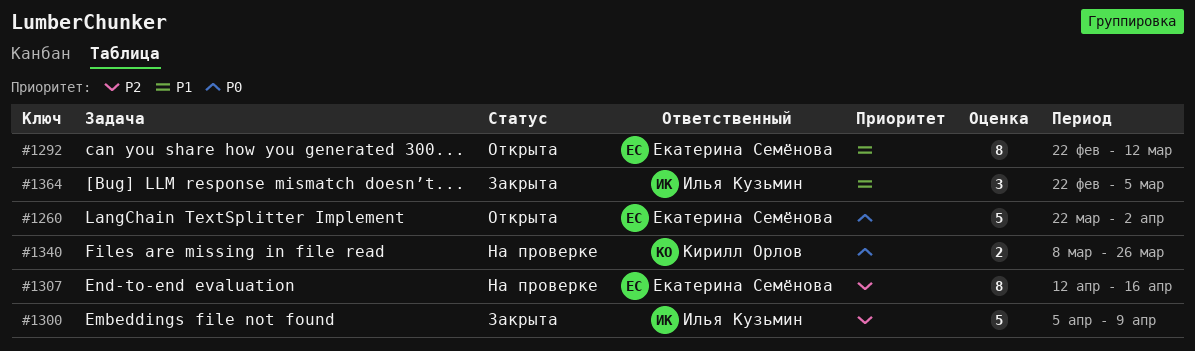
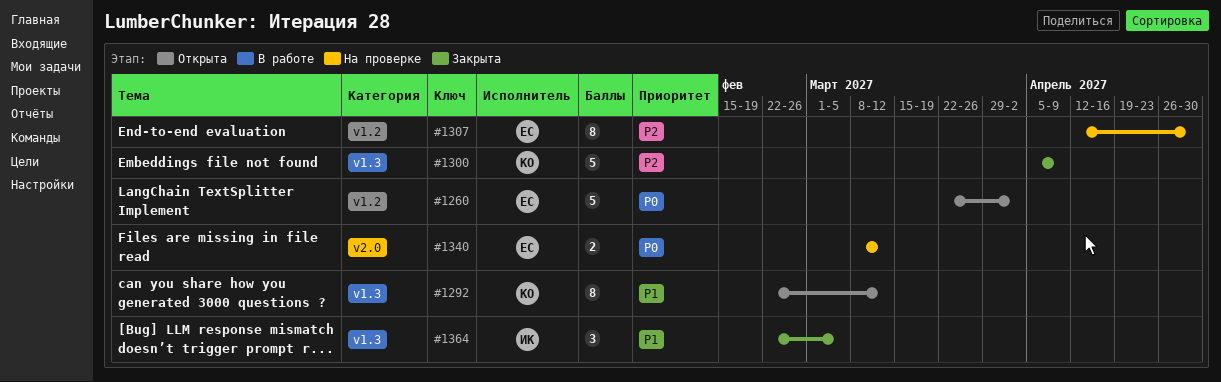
#1292, owner: Екатерина Семёнова -> Кирилл Орлов
#1300, owner: Илья Кузьмин -> Кирилл Орлов
#1307, due: Apr 16 -> Apr 30
#1340, owner: Кирилл Орлов -> Екатерина Семёнова
#1340, due: Mar 26 -> Mar 12

